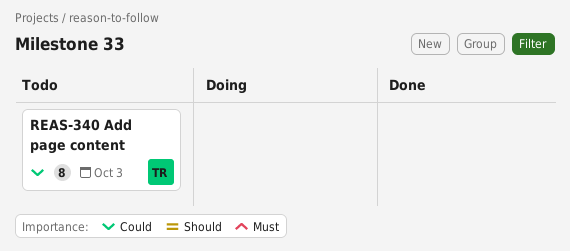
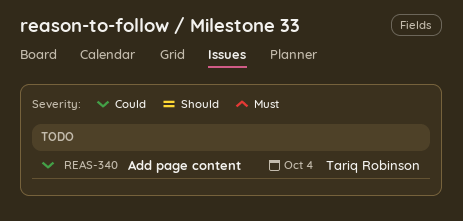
REAS-340, due: Oct 3 -> Oct 4

